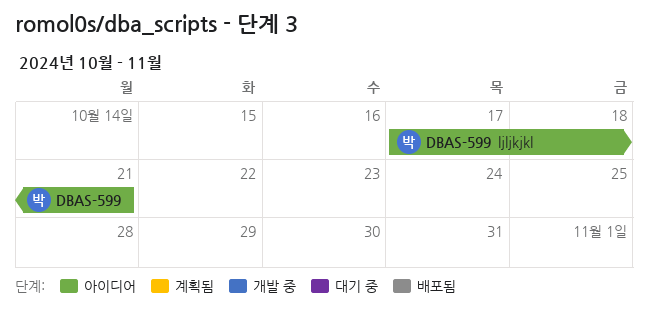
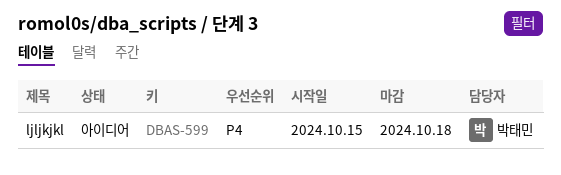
DBAS-599, start: Oct 17 -> Oct 15
DBAS-599, due: Oct 21 -> Oct 18

